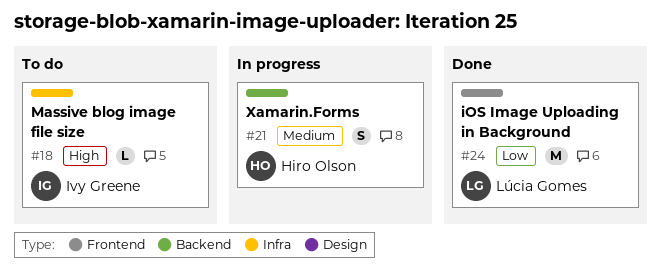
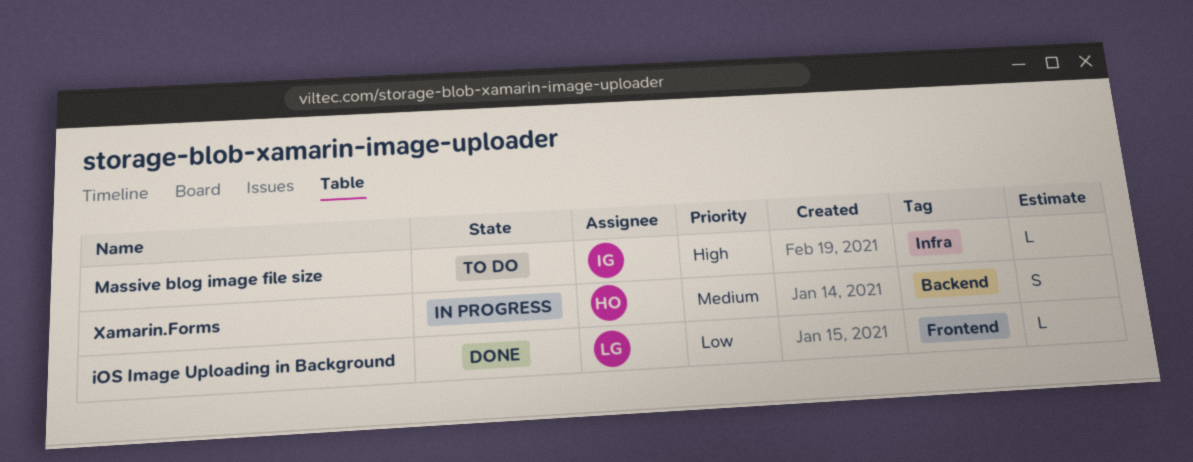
iOS Image Uploading in Background, estimate: M -> L

